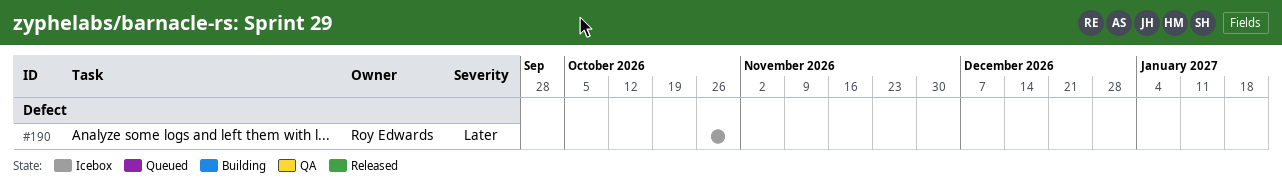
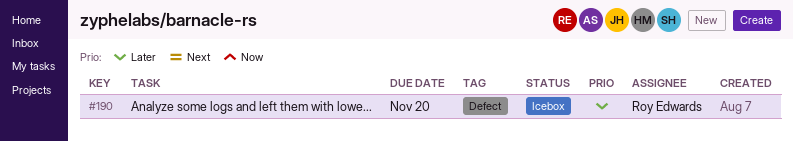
#190, due: Oct 30 -> Nov 20

